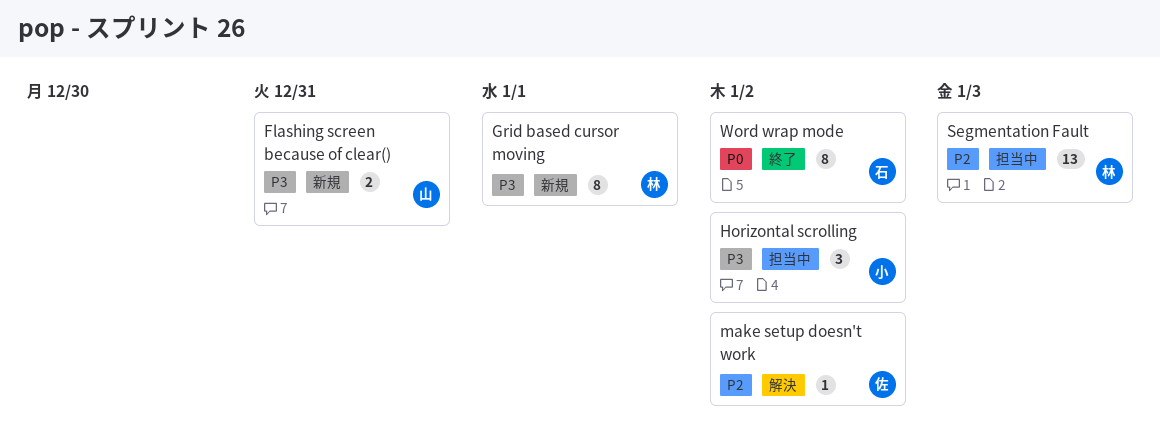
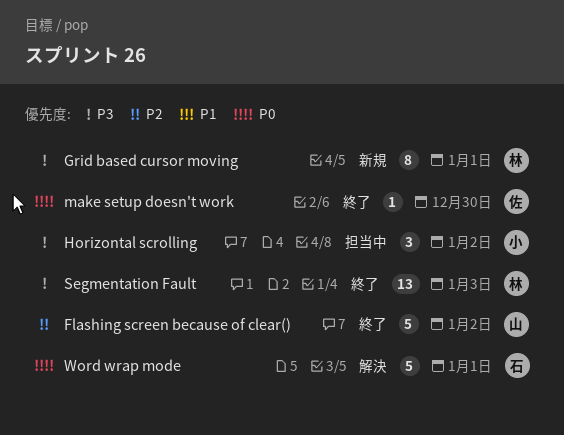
Flashing screen because of clear(), status: 新規 -> 終了
Flashing screen because of clear(), priority: P3 -> P2
Flashing screen because of clear(), estimate: 2 -> 5
Flashing screen because of clear(), due: Dec 31 -> Jan 2
make setup doesn't work, status: 解決 -> 終了
make setup doesn't work, priority: P2 -> P0
make setup doesn't work, due: Jan 2 -> Dec 30
Segmentation Fault, status: 担当中 -> 終了
Segmentation Fault, priority: P2 -> P3
Word wrap mode, status: 終了 -> 解決
Word wrap mode, estimate: 8 -> 5
Word wrap mode, due: Jan 2 -> Jan 1

